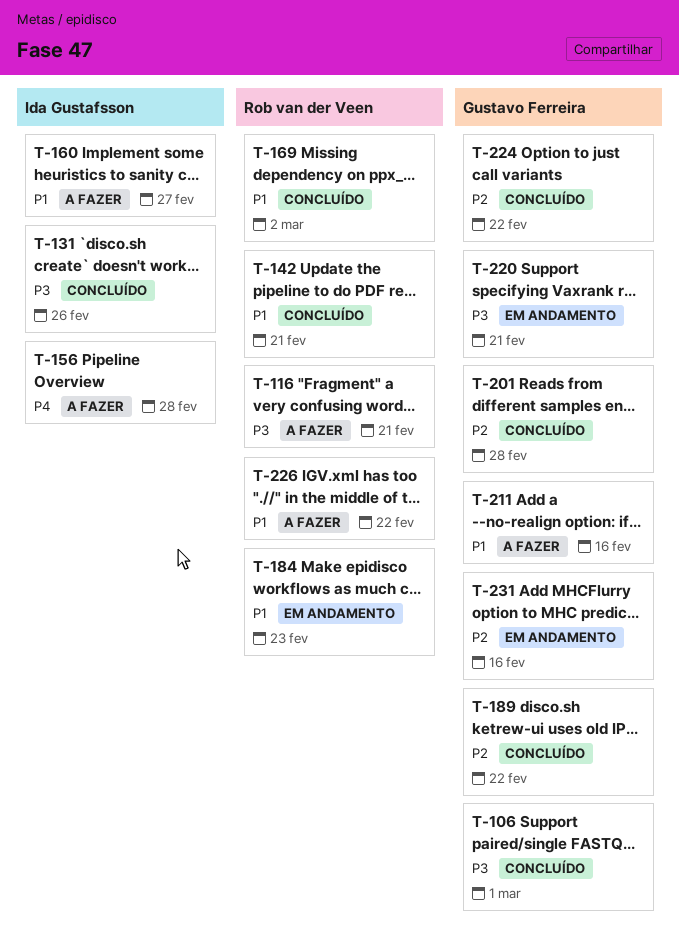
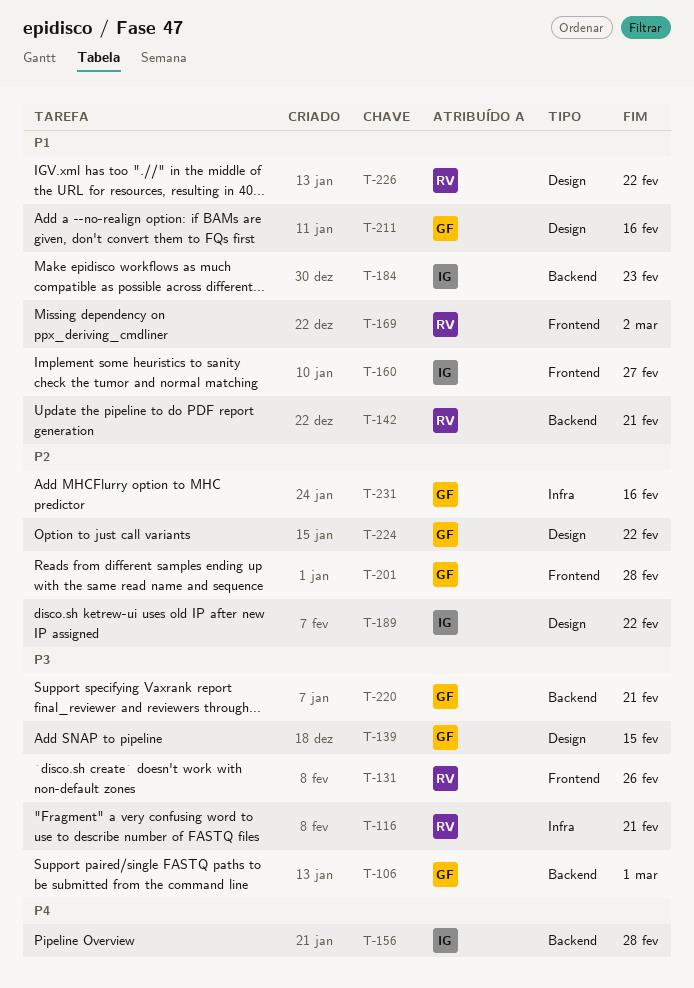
T-131, owner: Ida Gustafsson -> Rob van der Veen
T-139: none -> present
T-184, owner: Rob van der Veen -> Ida Gustafsson
T-189, owner: Gustavo Ferreira -> Ida Gustafsson

